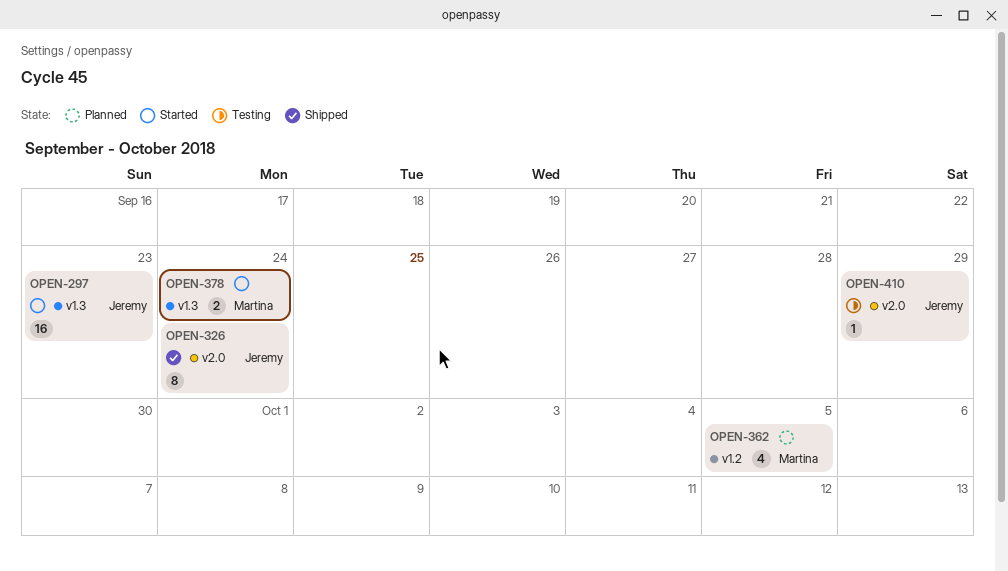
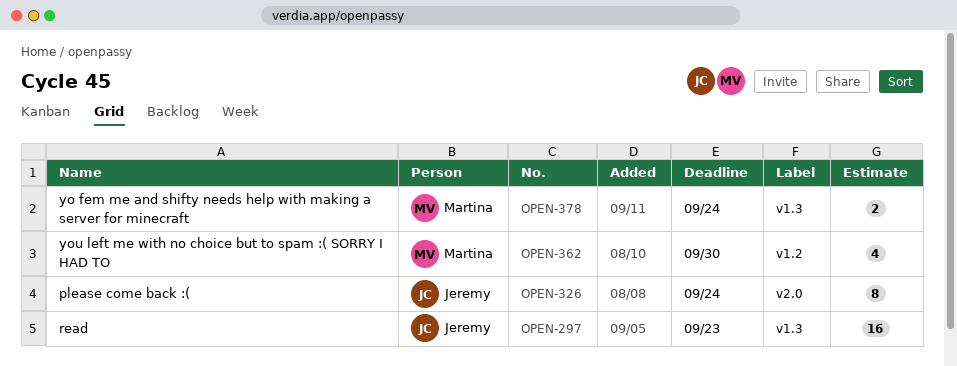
OPEN-362, due: Oct 5 -> Sep 30
OPEN-410: present -> none

